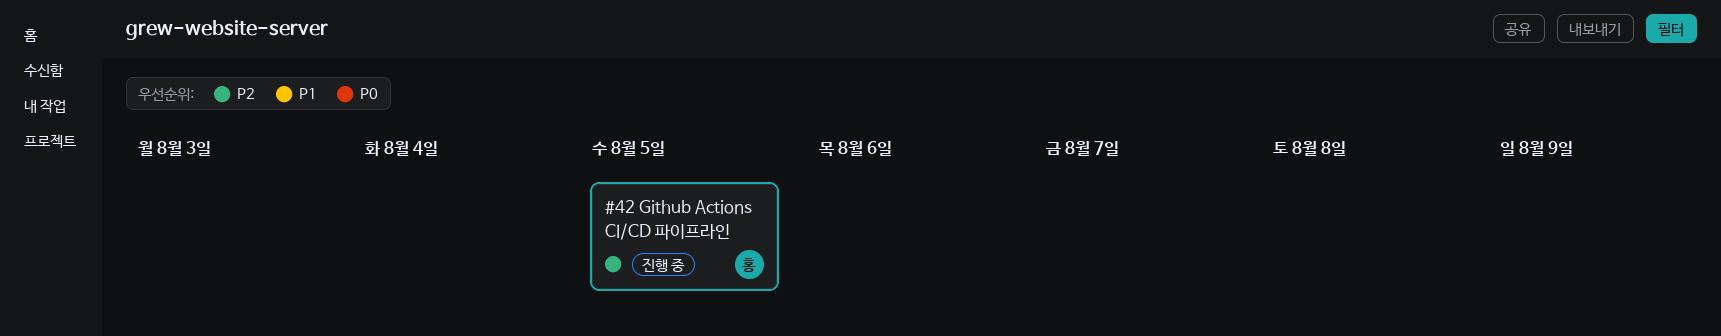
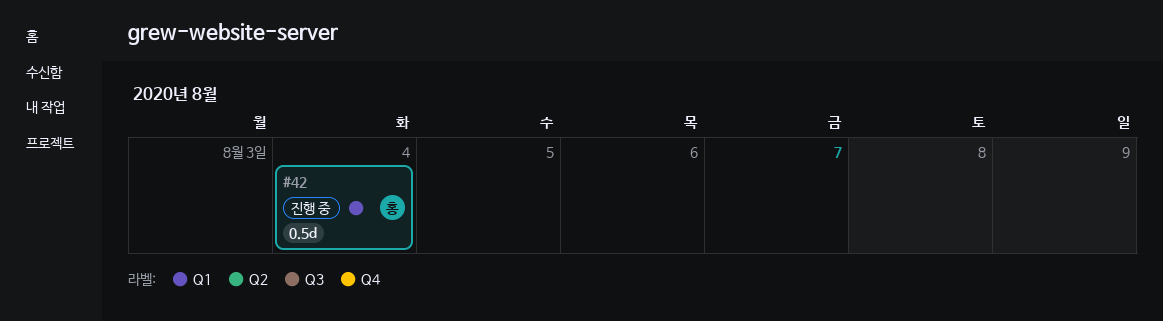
#42, due: Aug 5 -> Aug 4

